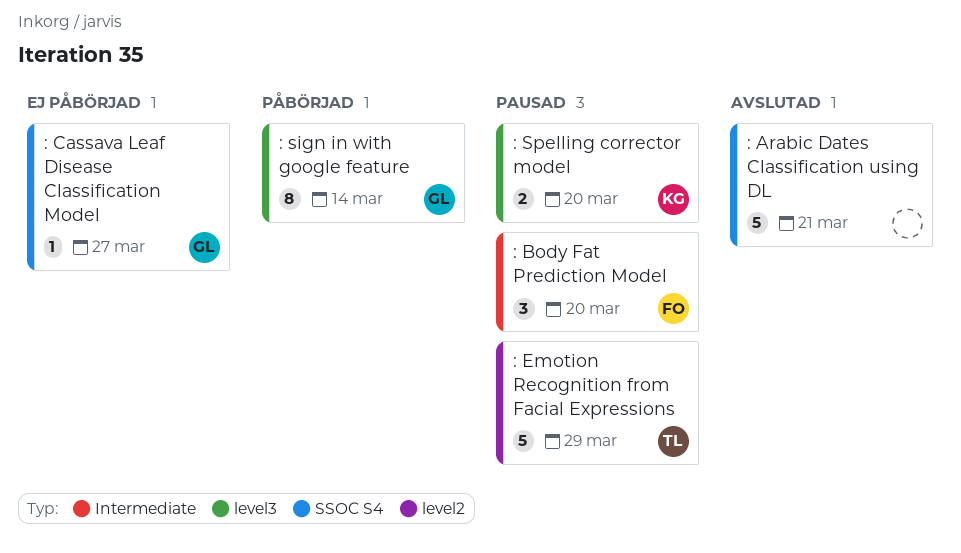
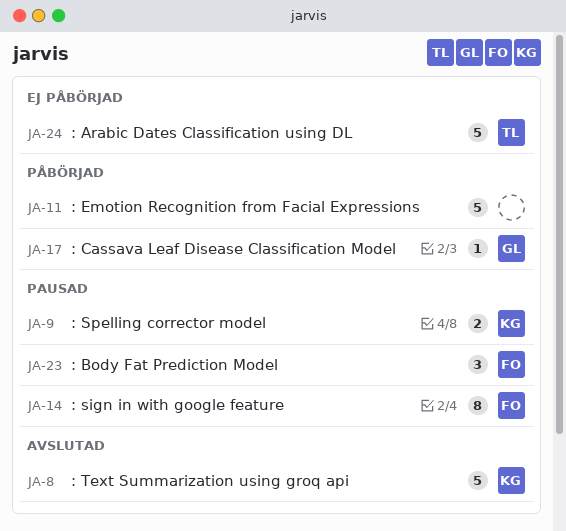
: Arabic Dates Classification using DL, status: Avslutad -> Ej påbörjad
: Arabic Dates Classification using DL, owner: none -> TL
: Cassava Leaf Disease Classification Model, status: Ej påbörjad -> Påbörjad
: Emotion Recognition from Facial Expressions, status: Pausad -> Påbörjad
: Emotion Recognition from Facial Expressions, owner: TL -> none
: sign in with google feature, status: Påbörjad -> Pausad
: sign in with google feature, owner: GL -> FO
: Text Summarization using groq api: none -> present

